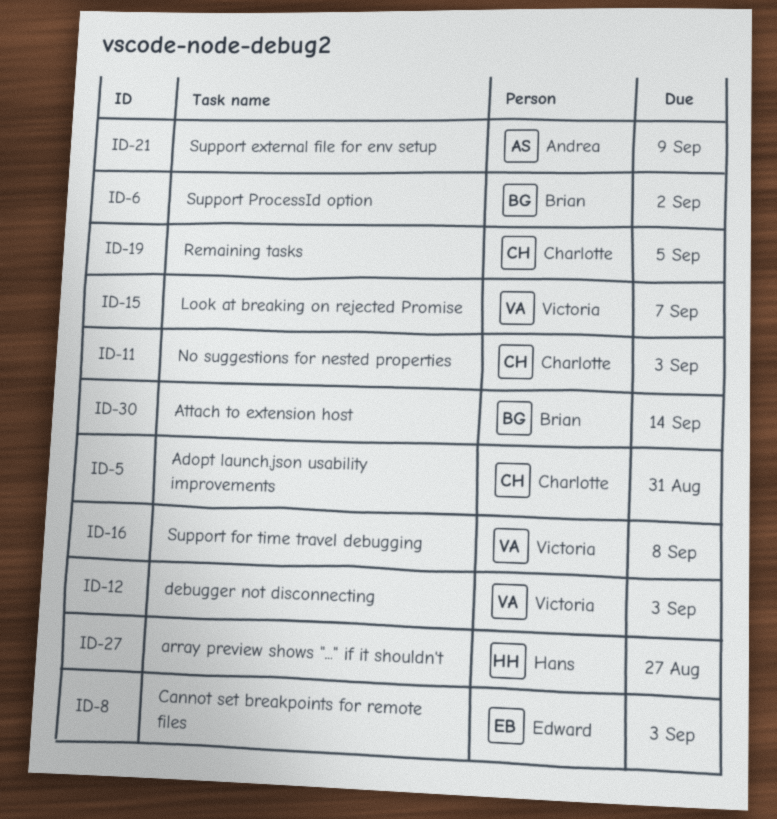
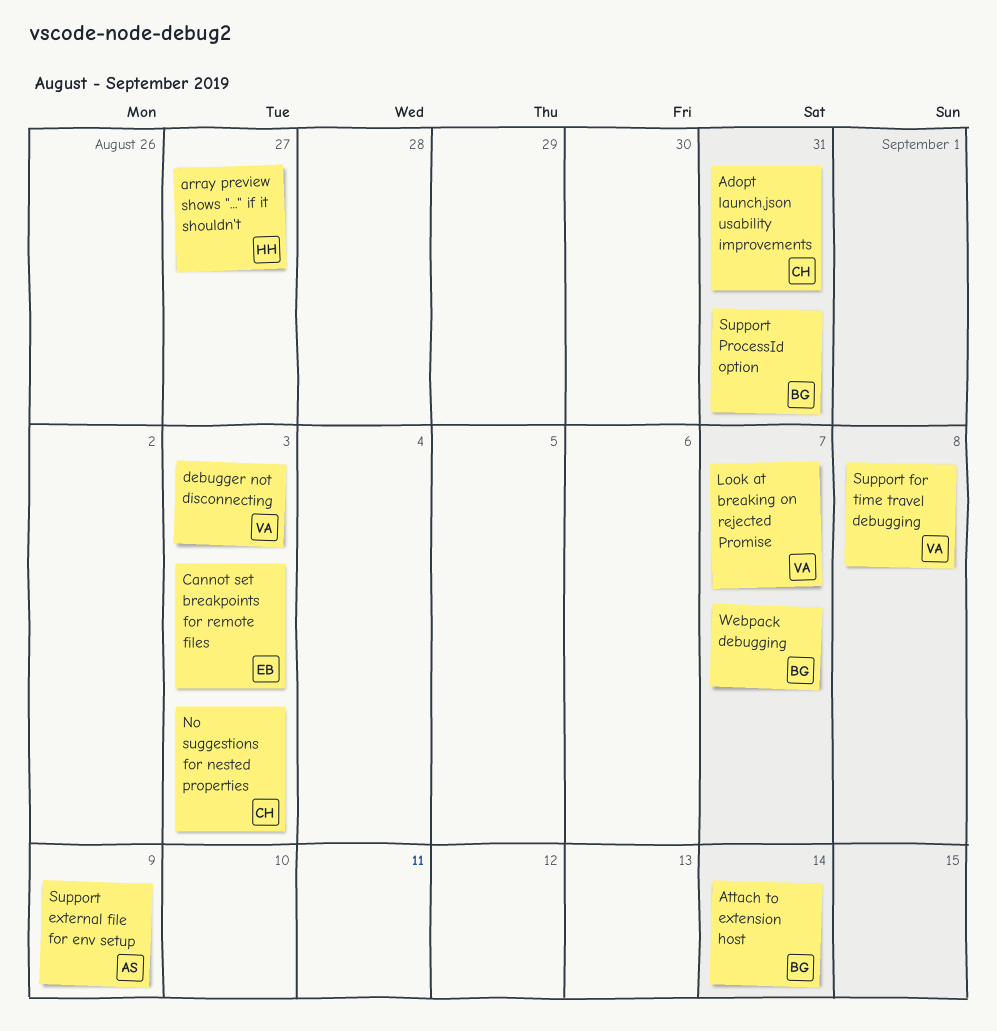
Remaining tasks: present -> none
Support ProcessId option, due: Sep 2 -> Aug 31
Webpack debugging: none -> present

